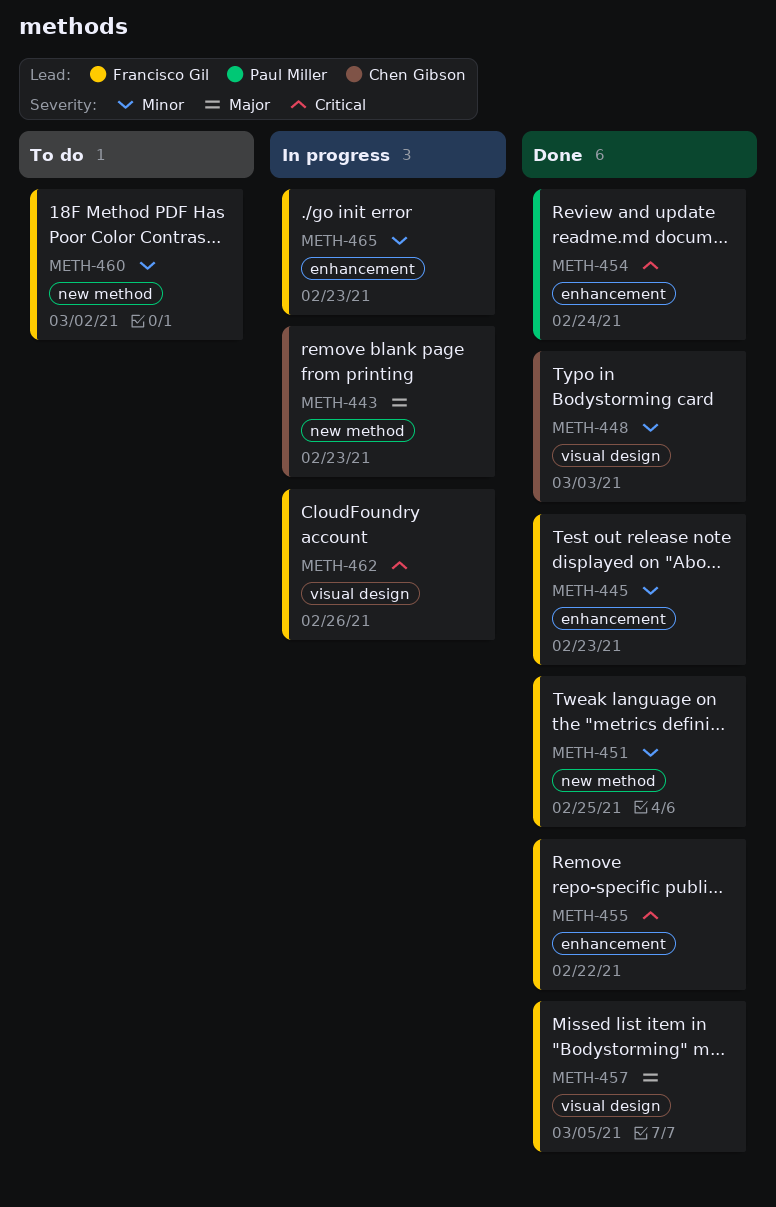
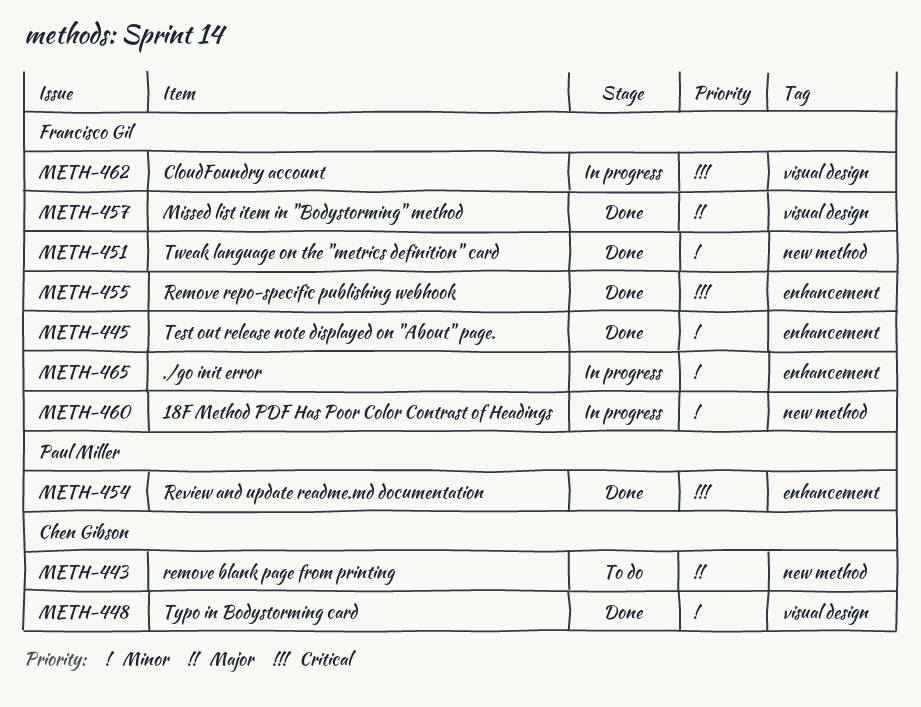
METH-443, status: In progress -> To do
METH-460, status: To do -> In progress

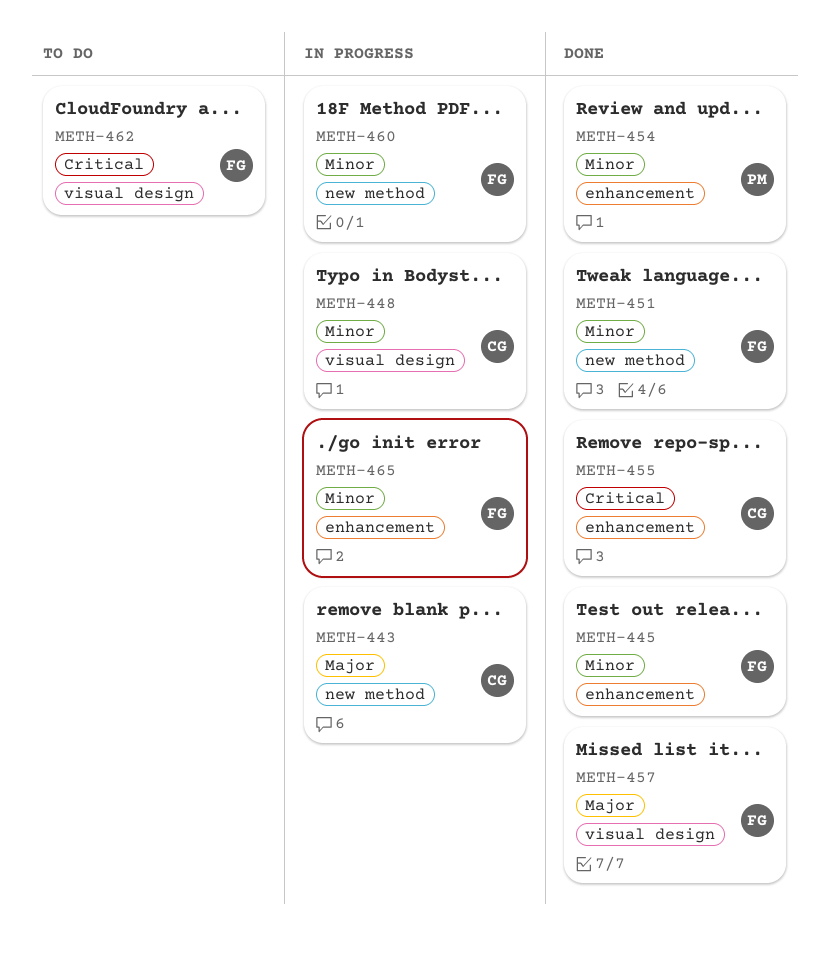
METH-443, status: To do -> In progress
METH-448, status: Done -> In progress
METH-454, priority: Critical -> Minor
METH-455, owner: Francisco Gil -> Chen Gibson
METH-462, status: In progress -> To do

